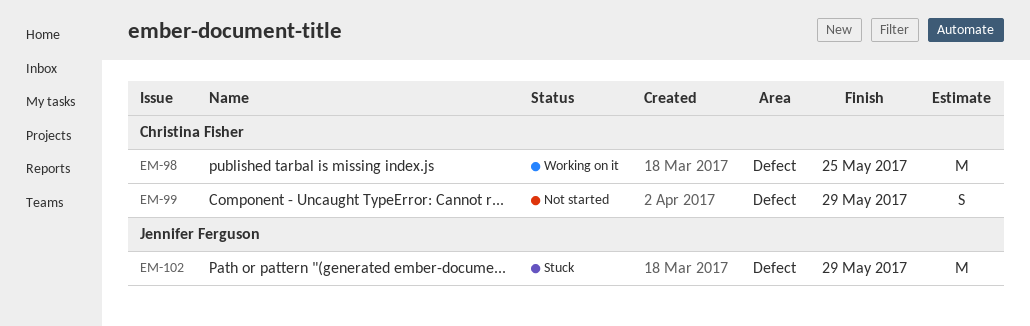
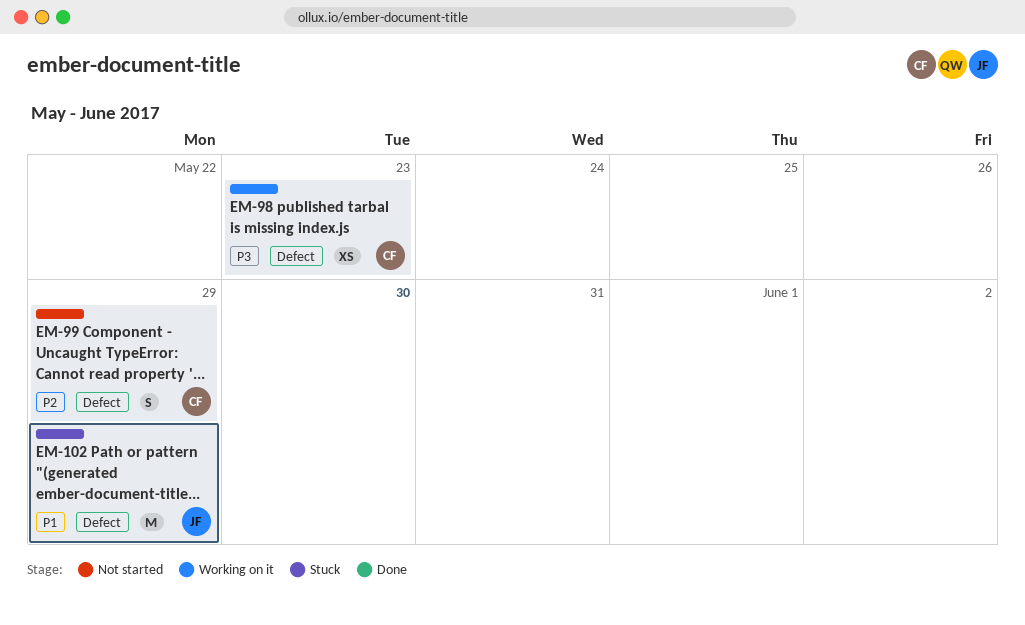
EM-98, estimate: M -> XS
EM-98, due: May 25 -> May 23

